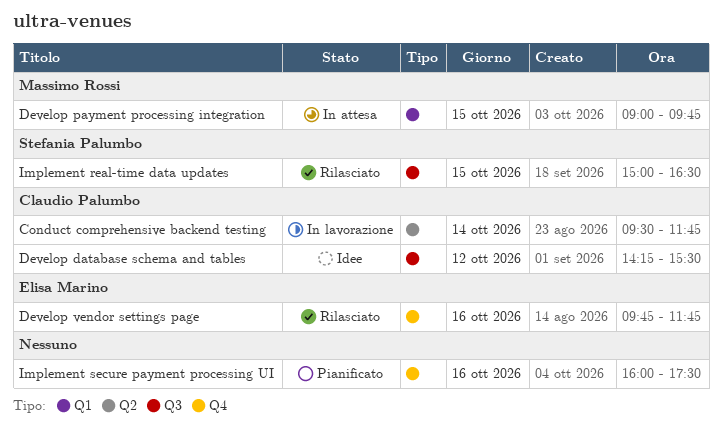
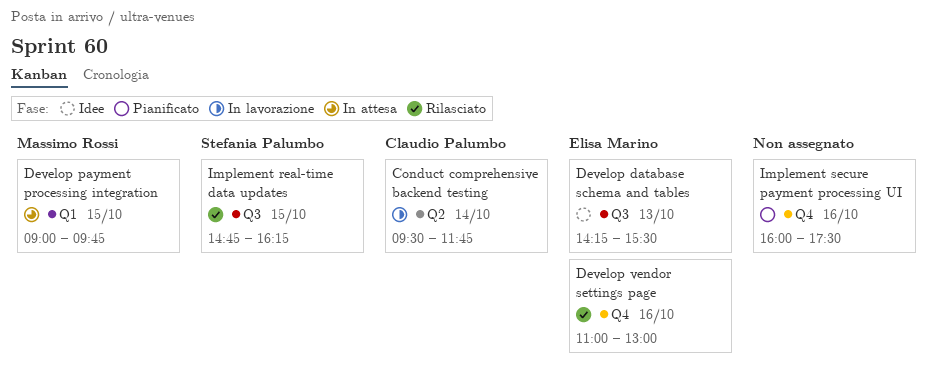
Develop database schema and tables, owner: Claudio Palumbo -> Elisa Marino
Develop database schema and tables, day: Oct 12 -> Oct 13
Develop vendor settings page, begins: 09:45 -> 11:00
Develop vendor settings page, ends: 11:45 -> 13:00
Implement real-time data updates, begins: 15:00 -> 14:45
Implement real-time data updates, ends: 16:30 -> 16:15

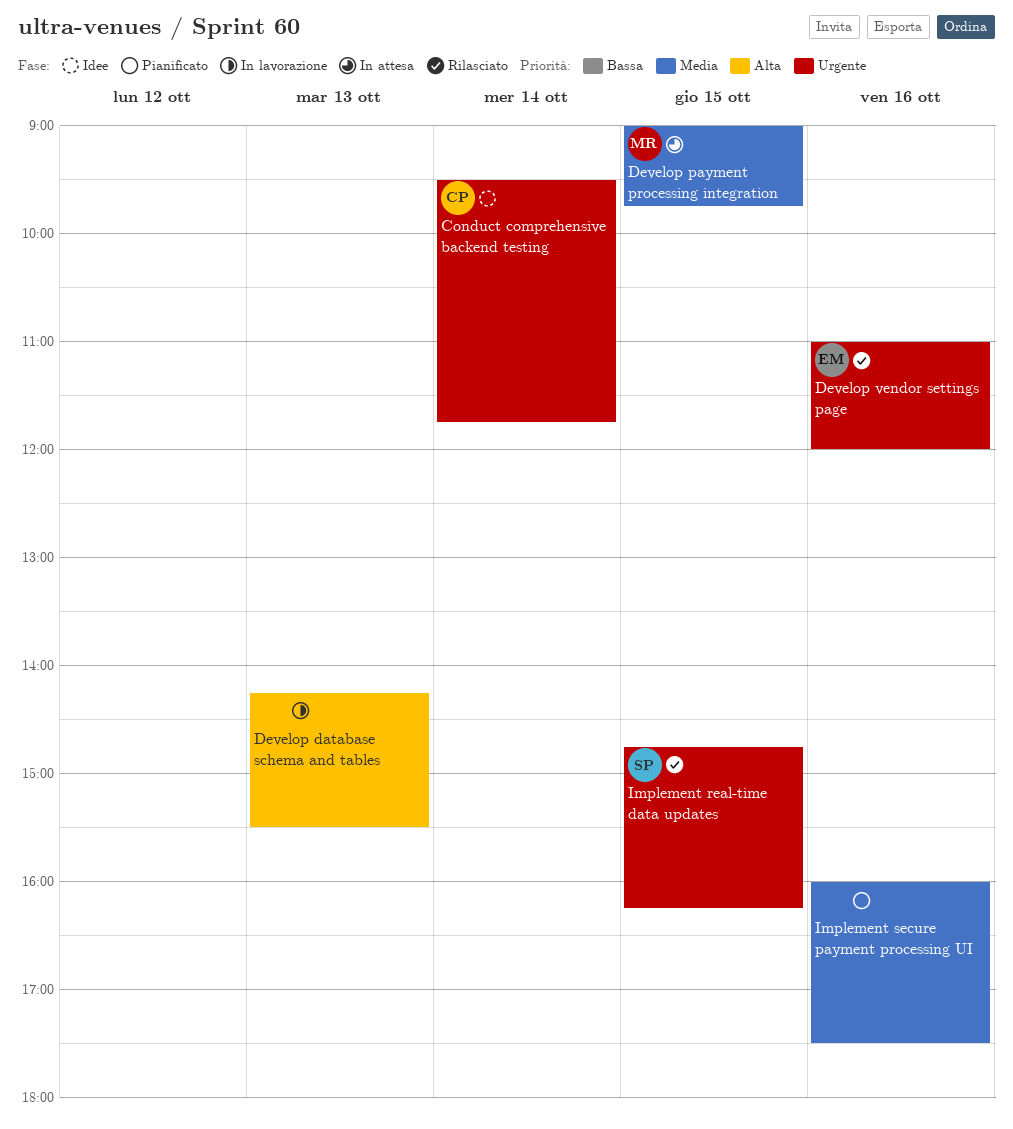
Conduct comprehensive backend testing, status: In lavorazione -> Idee
Develop database schema and tables, status: Idee -> In lavorazione
Develop database schema and tables, owner: Elisa Marino -> none
Develop vendor settings page, ends: 13:00 -> 12:00

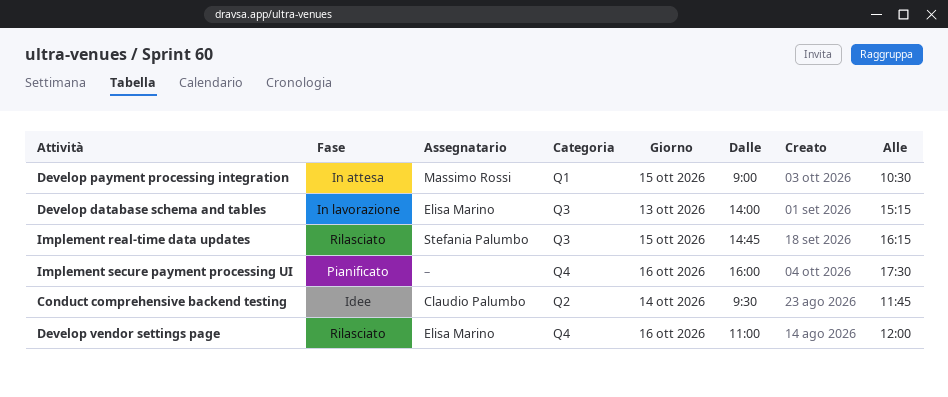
Develop database schema and tables, owner: none -> Elisa Marino
Develop database schema and tables, begins: 14:15 -> 14:00
Develop database schema and tables, ends: 15:30 -> 15:15
Develop payment processing integration, ends: 09:45 -> 10:30

